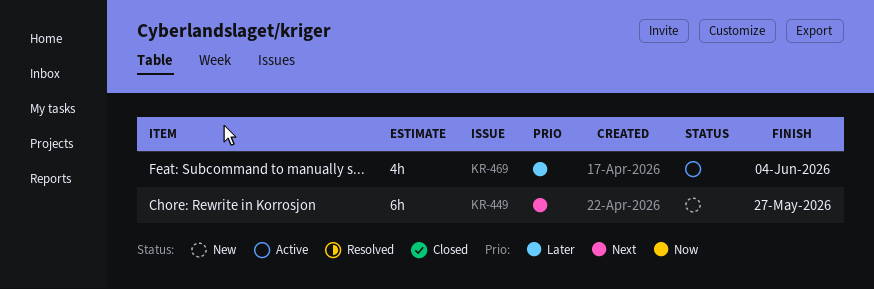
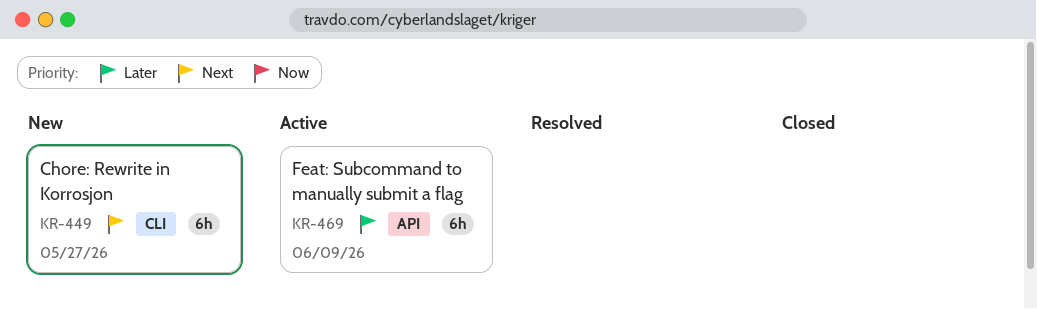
KR-469, estimate: 4h -> 6h
KR-469, due: Jun 4 -> Jun 9

